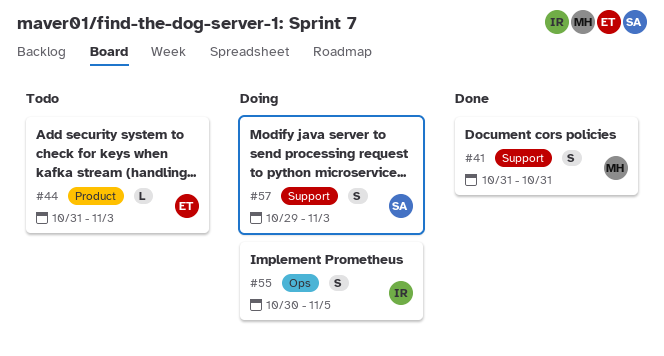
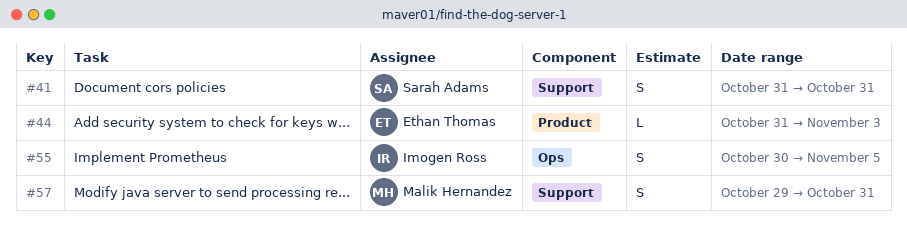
#41, owner: Malik Hernandez -> Sarah Adams
#57, owner: Sarah Adams -> Malik Hernandez
#57, due: Nov 3 -> Oct 31

